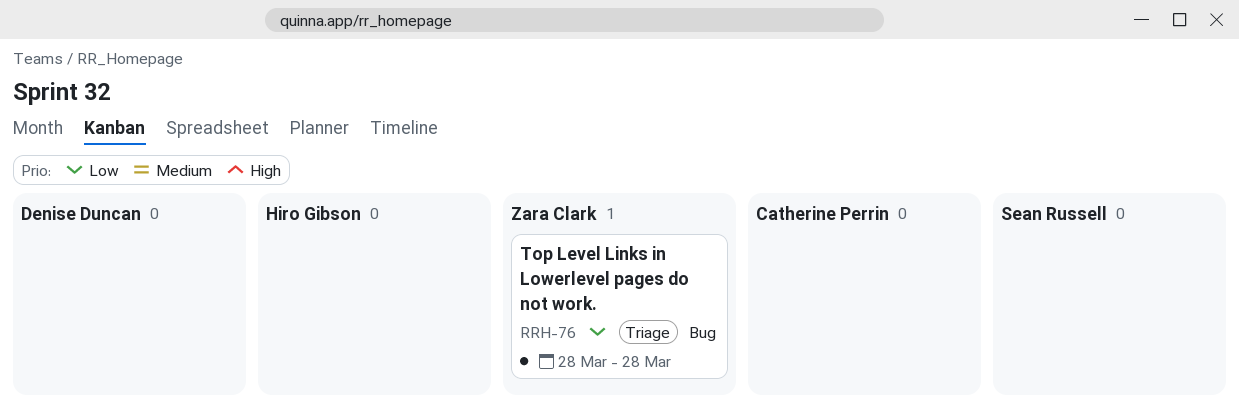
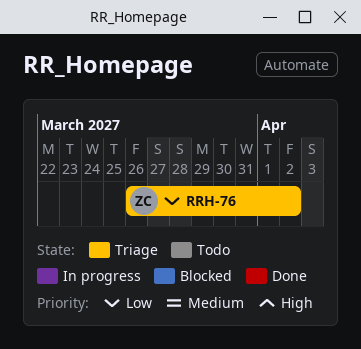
RRH-76, start: Mar 28 -> Mar 26
RRH-76, due: Mar 28 -> Apr 2

